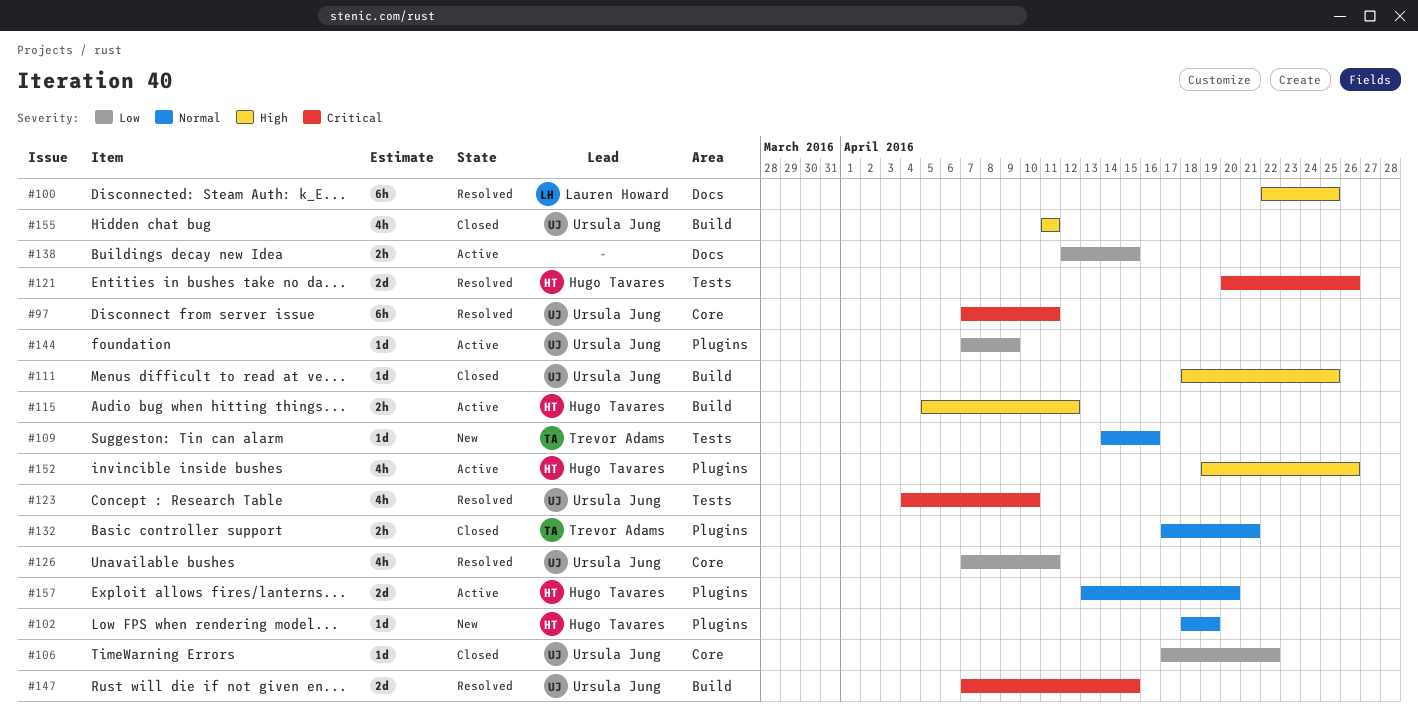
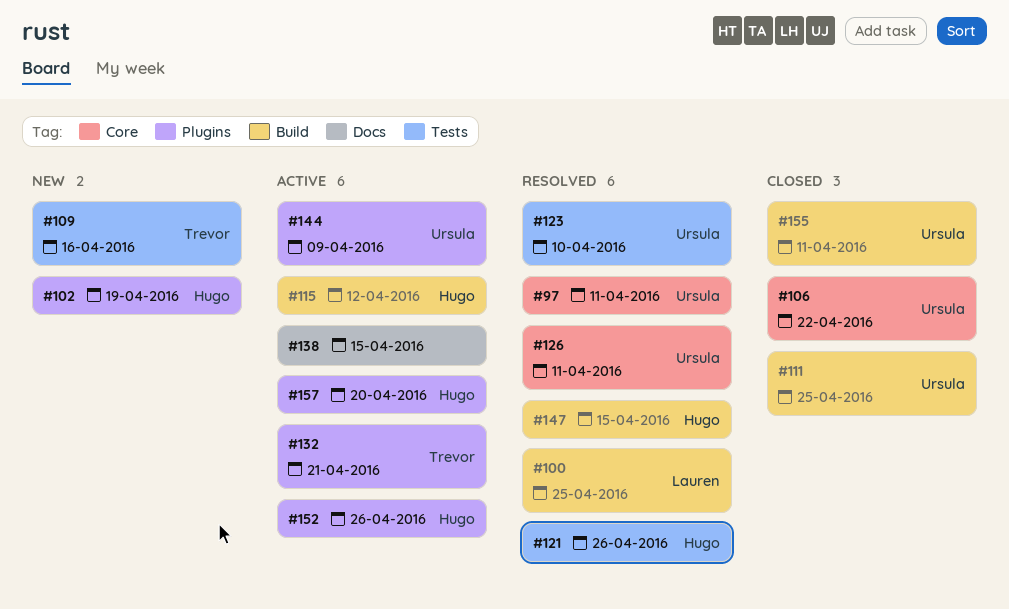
#100, label: Docs -> Build
#132, status: Closed -> Active
#147, owner: Ursula Jung -> Hugo Tavares

